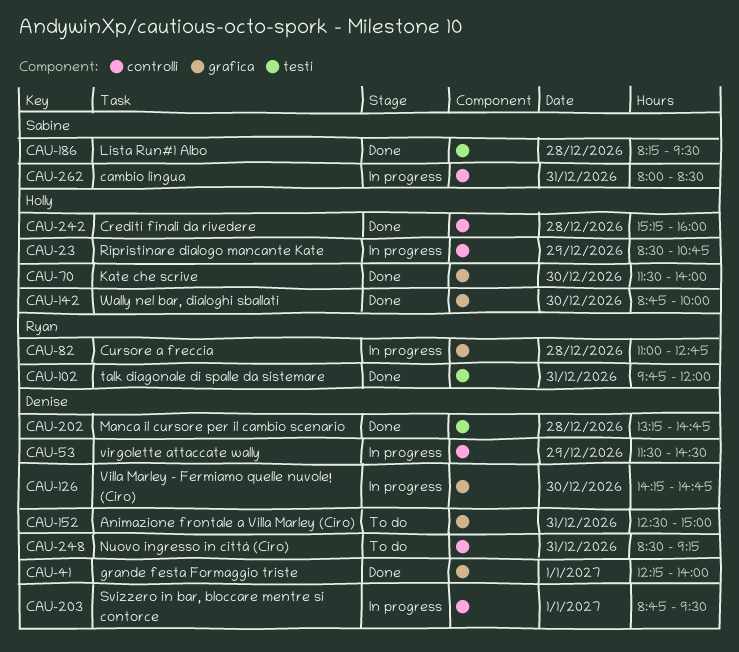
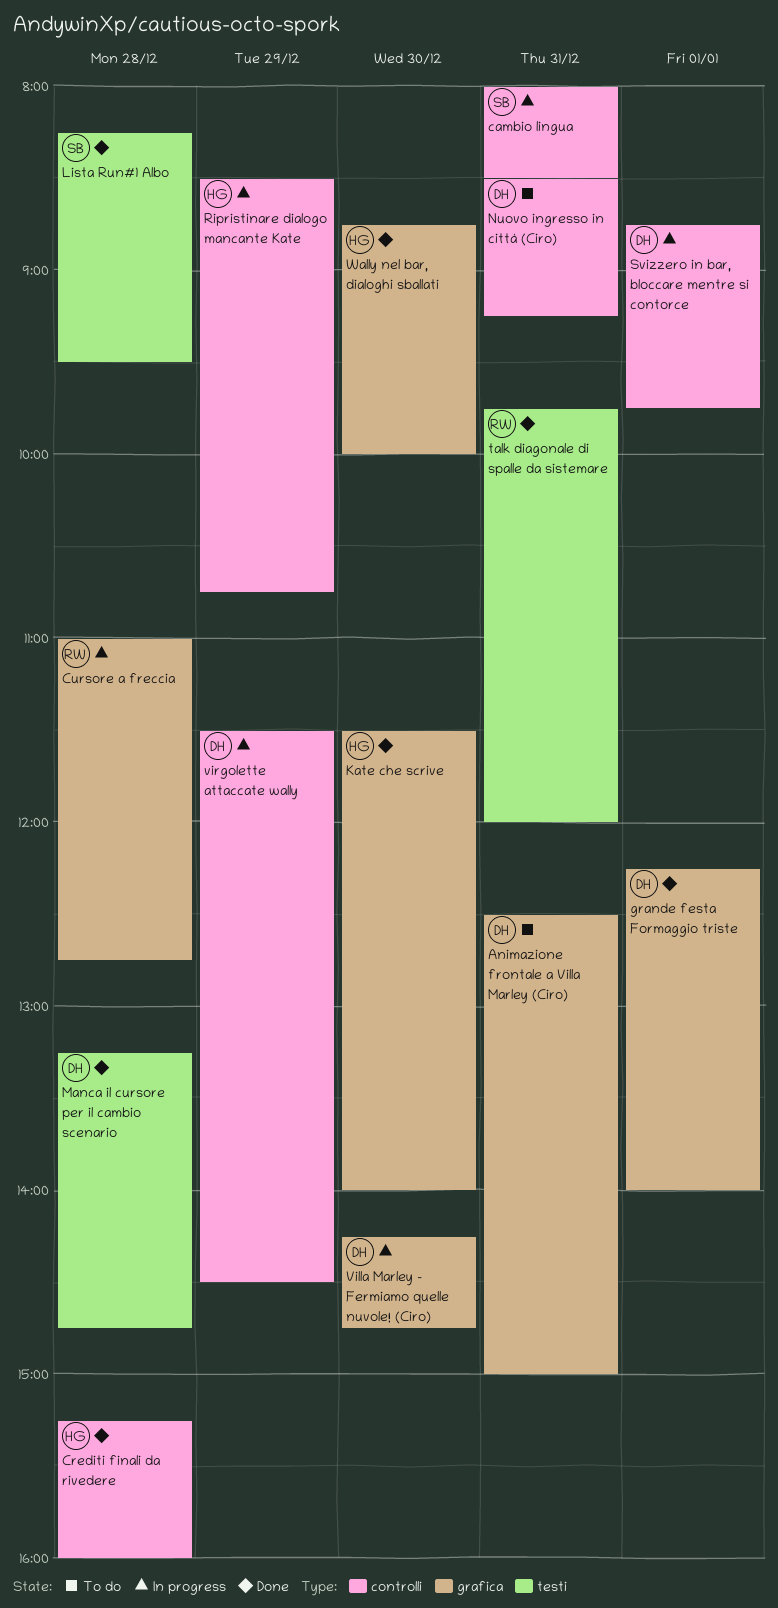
Svizzero in bar, bloccare mentre si contorce, ends: 09:30 -> 09:45

